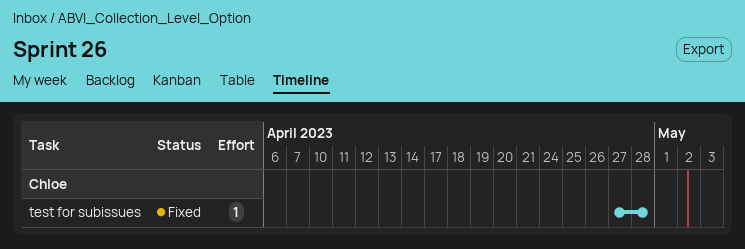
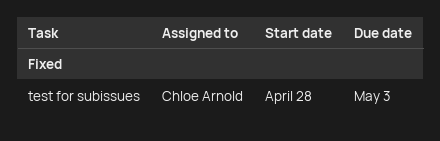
test for subissues, start: Apr 27 -> Apr 28
test for subissues, due: Apr 28 -> May 3

